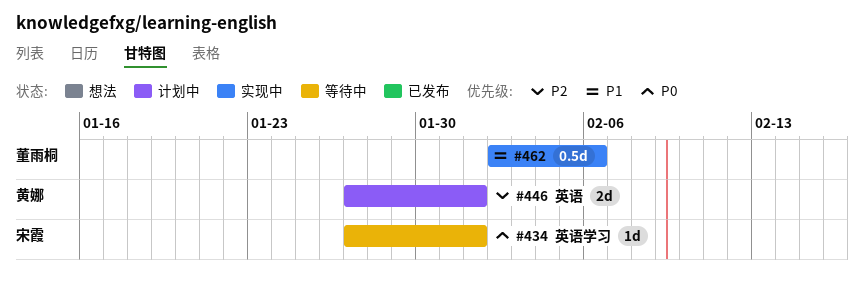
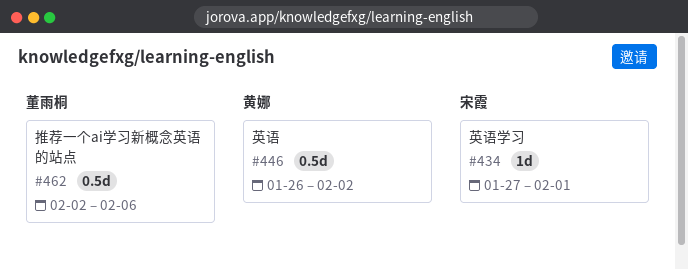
#446, estimate: 2d -> 0.5d
#446, start: Jan 27 -> Jan 26
#446, due: Feb 1 -> Feb 2

